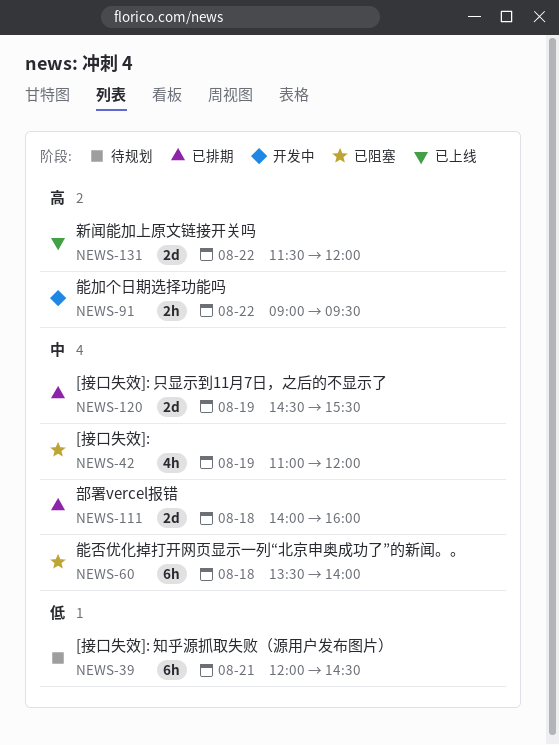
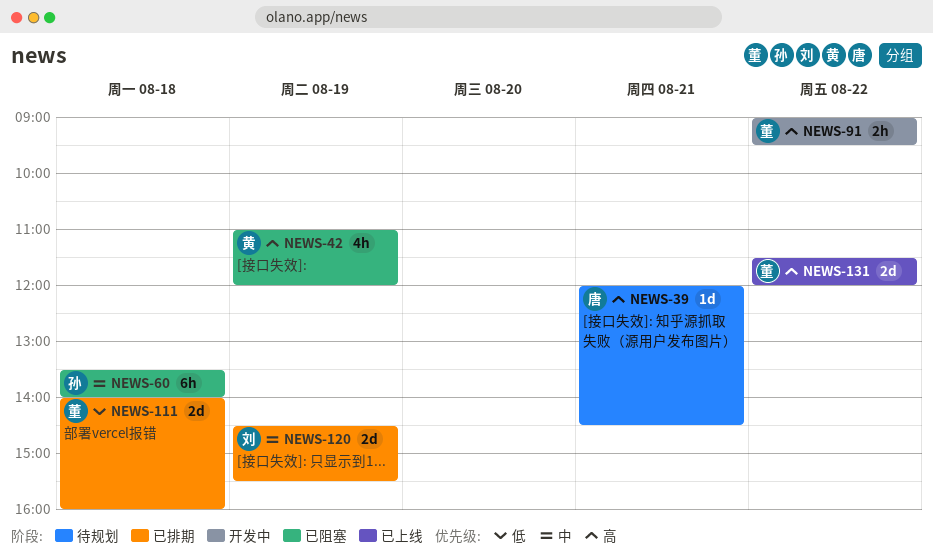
NEWS-39, priority: 低 -> 高
NEWS-39, estimate: 6h -> 1d
NEWS-42, priority: 中 -> 高
NEWS-111, priority: 中 -> 低

